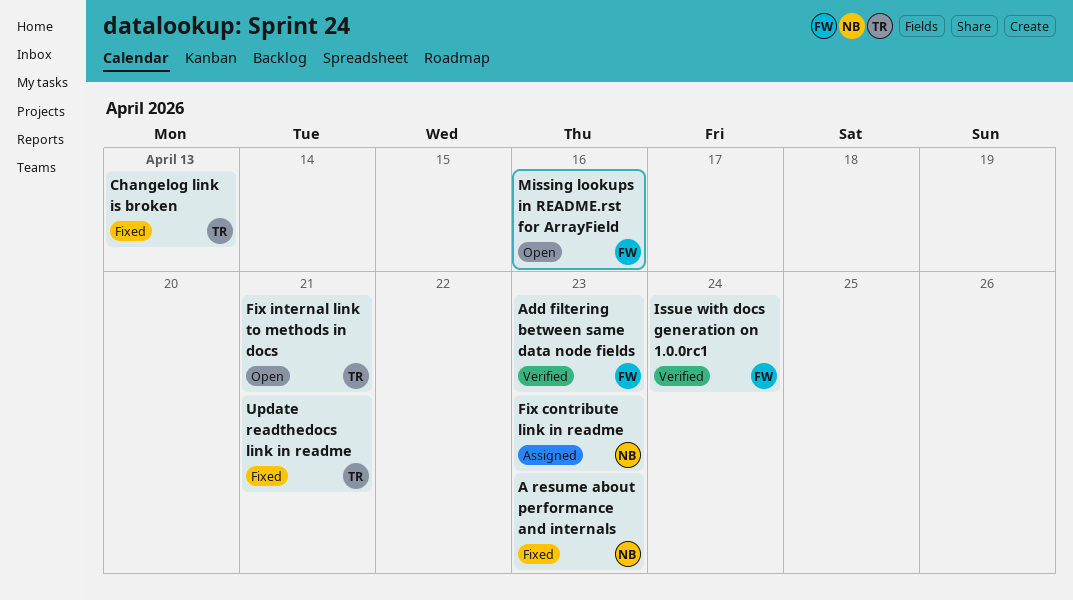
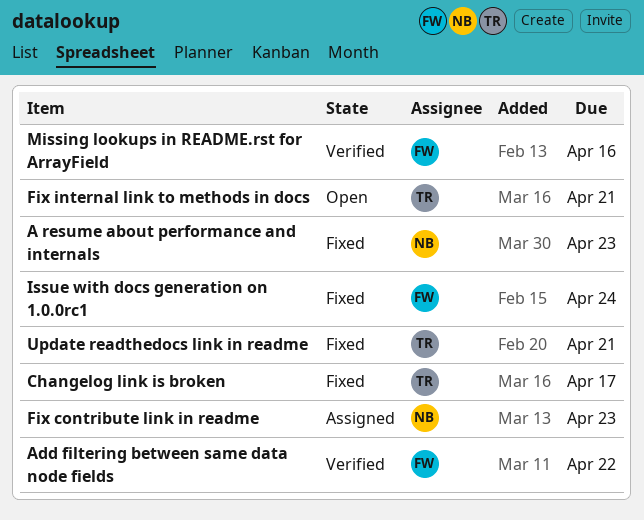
Add filtering between same data node fields, due: Apr 23 -> Apr 22
Changelog link is broken, due: Apr 13 -> Apr 17
Issue with docs generation on 1.0.0rc1, status: Verified -> Fixed
Missing lookups in README.rst for ArrayField, status: Open -> Verified

